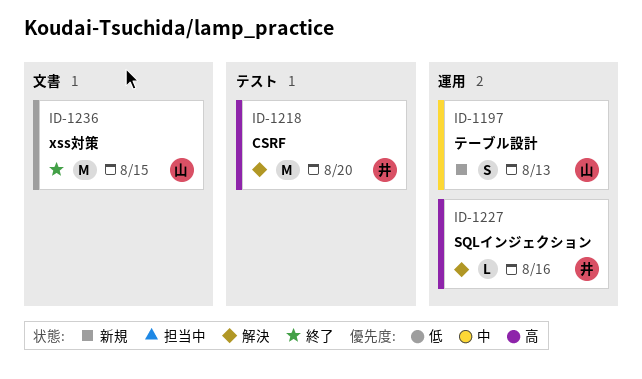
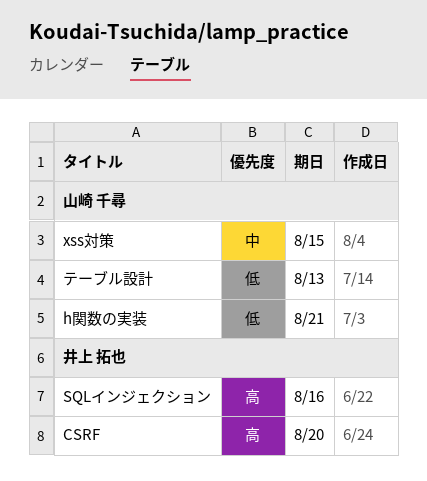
h関数の実装: none -> present
xss対策, priority: 低 -> 中
テーブル設計, priority: 中 -> 低

